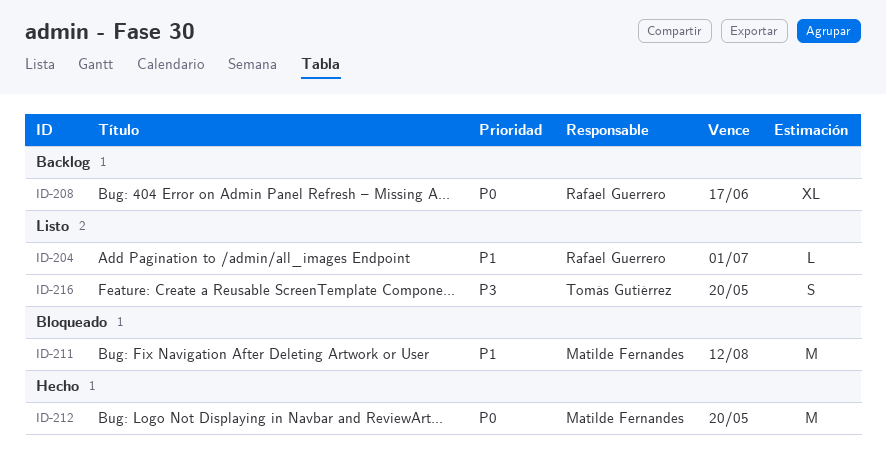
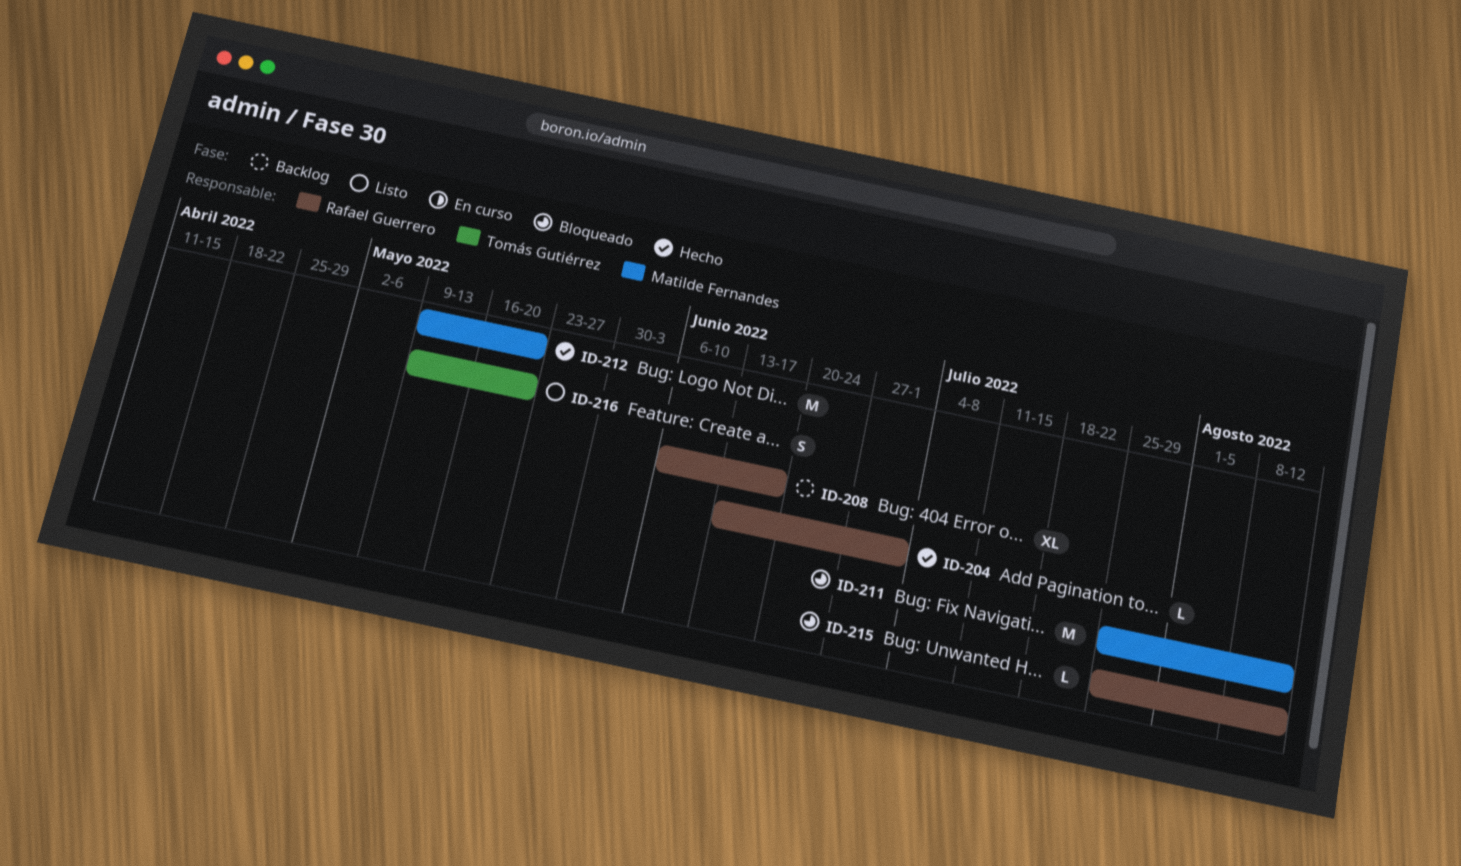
ID-204, status: Listo -> Hecho
ID-215: none -> present

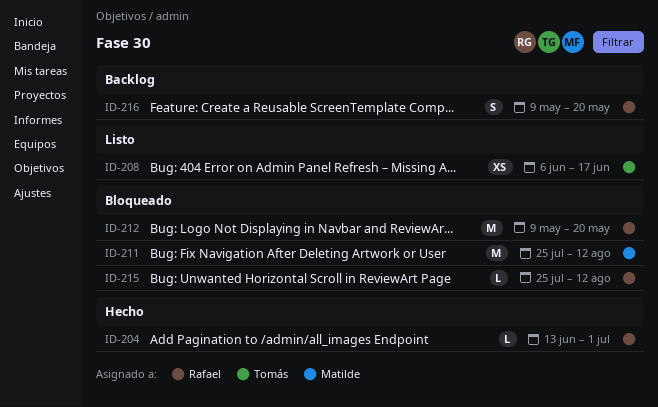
ID-208, status: Backlog -> Listo
ID-208, owner: Rafael Guerrero -> Tomás Gutiérrez
ID-208, estimate: XL -> XS
ID-212, status: Hecho -> Bloqueado
ID-212, owner: Matilde Fernandes -> Rafael Guerrero
ID-216, status: Listo -> Backlog
ID-216, owner: Tomás Gutiérrez -> Rafael Guerrero

